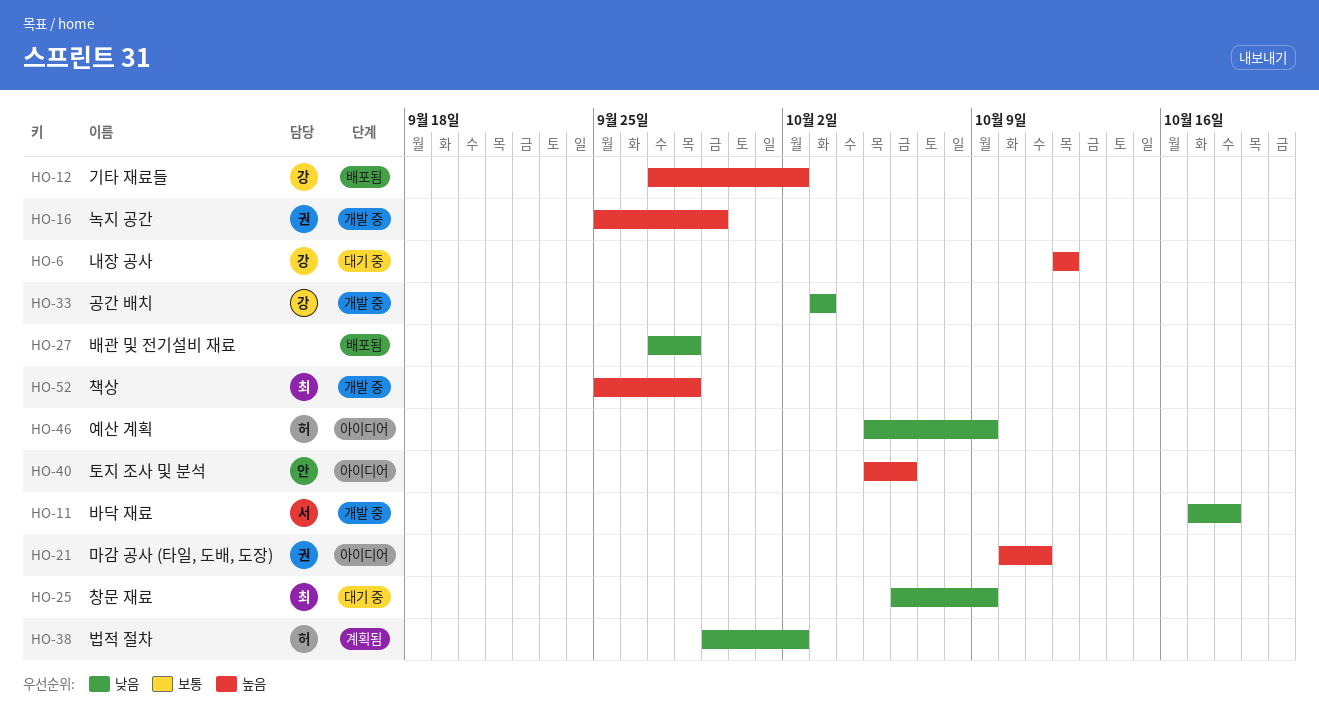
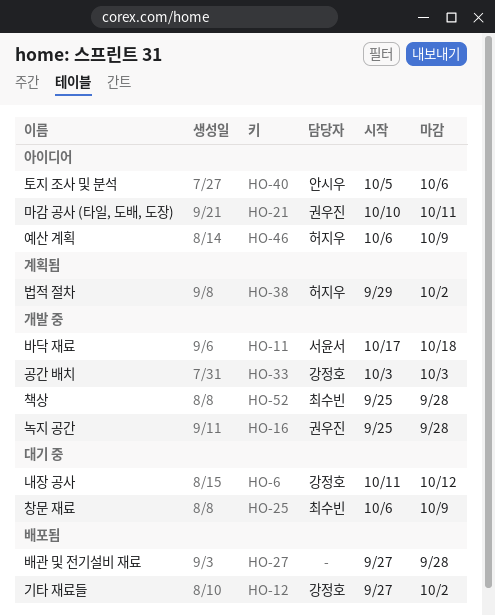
HO-6, start: Oct 12 -> Oct 11
HO-16, due: Sep 29 -> Sep 28
HO-46, start: Oct 5 -> Oct 6

